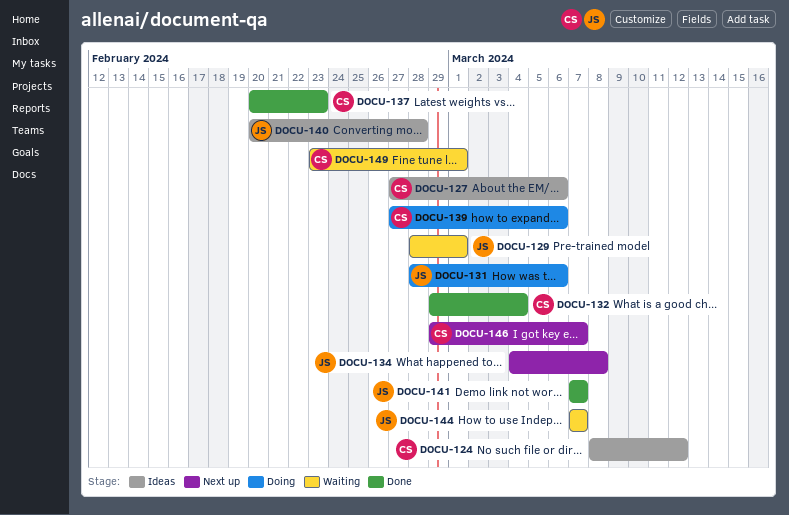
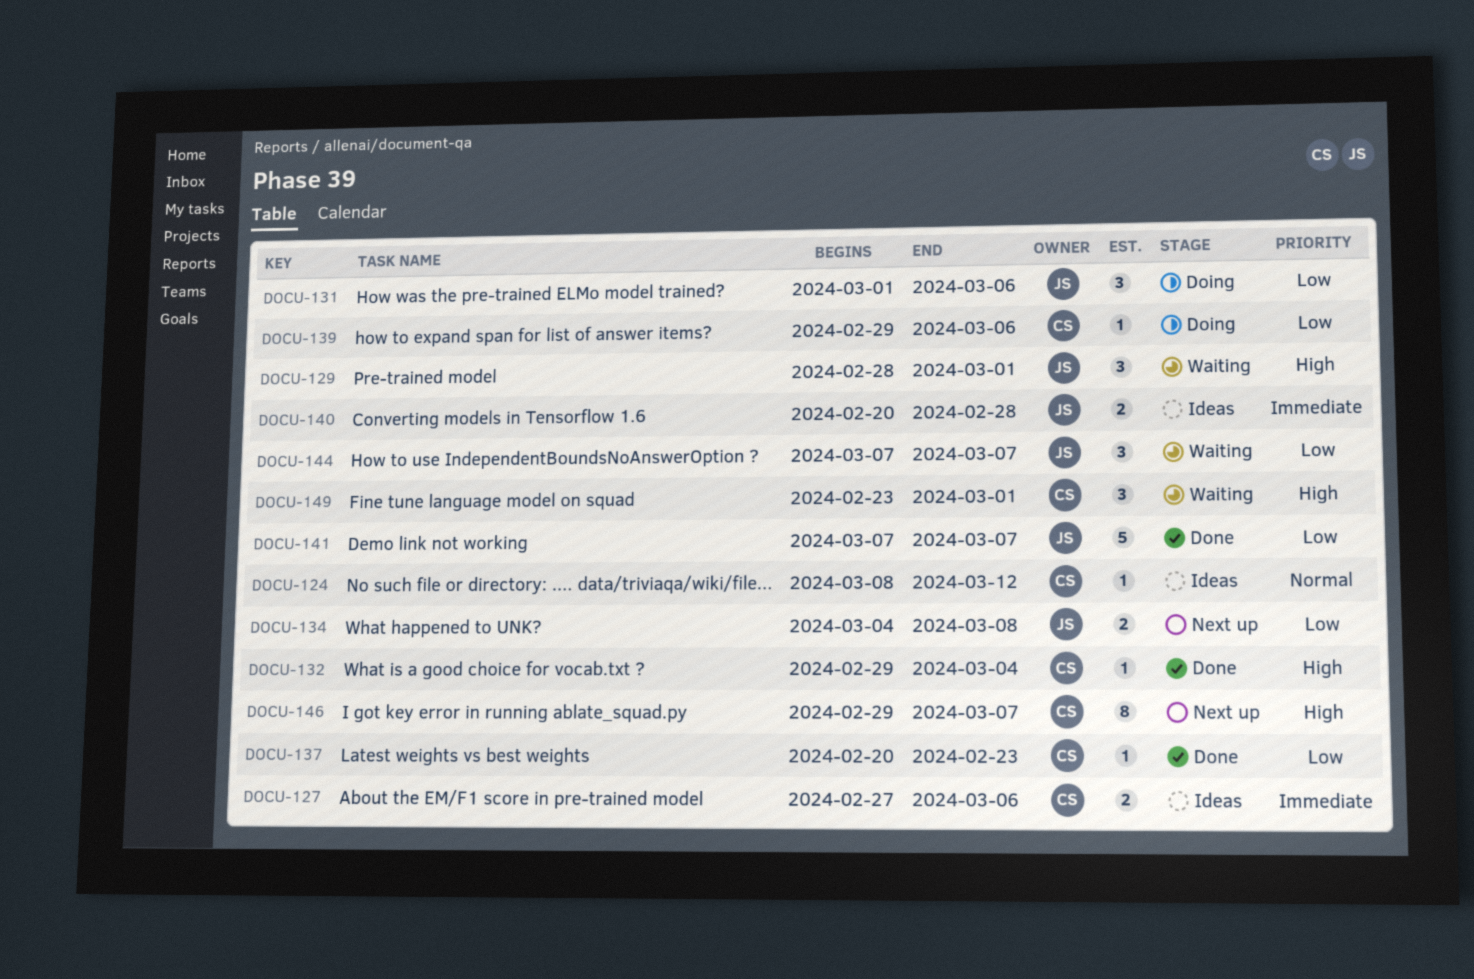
DOCU-131, start: Feb 28 -> Mar 1
DOCU-139, start: Feb 27 -> Feb 29

